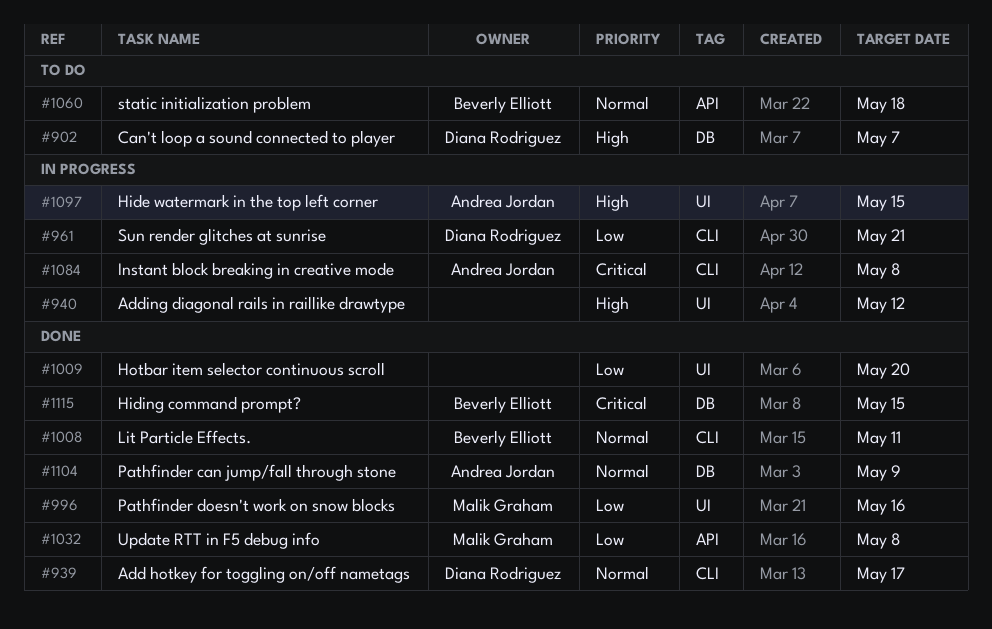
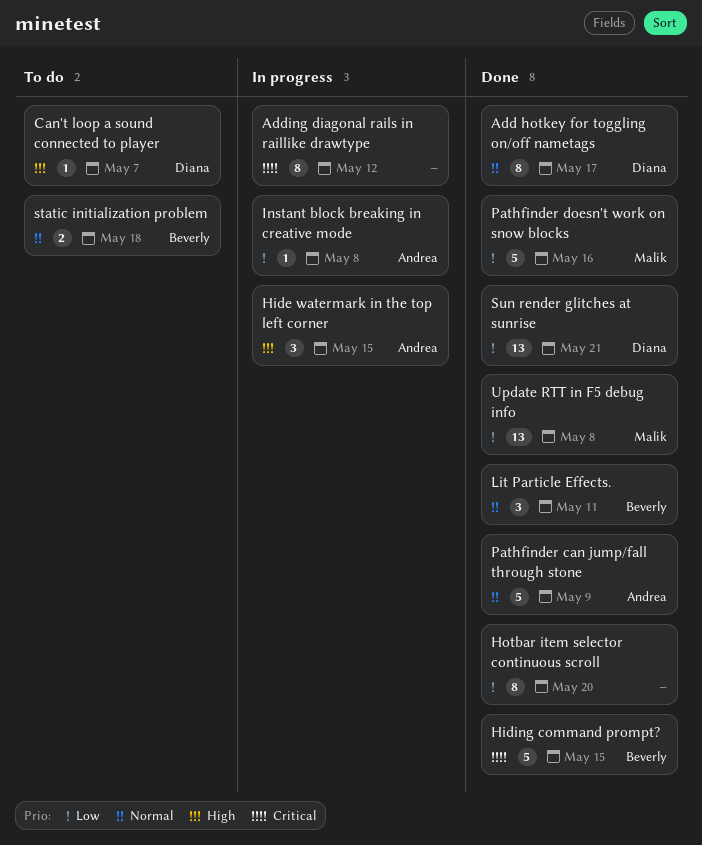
Adding diagonal rails in raillike drawtype, priority: High -> Critical
Instant block breaking in creative mode, priority: Critical -> Low
Sun render glitches at sunrise, status: In progress -> Done

